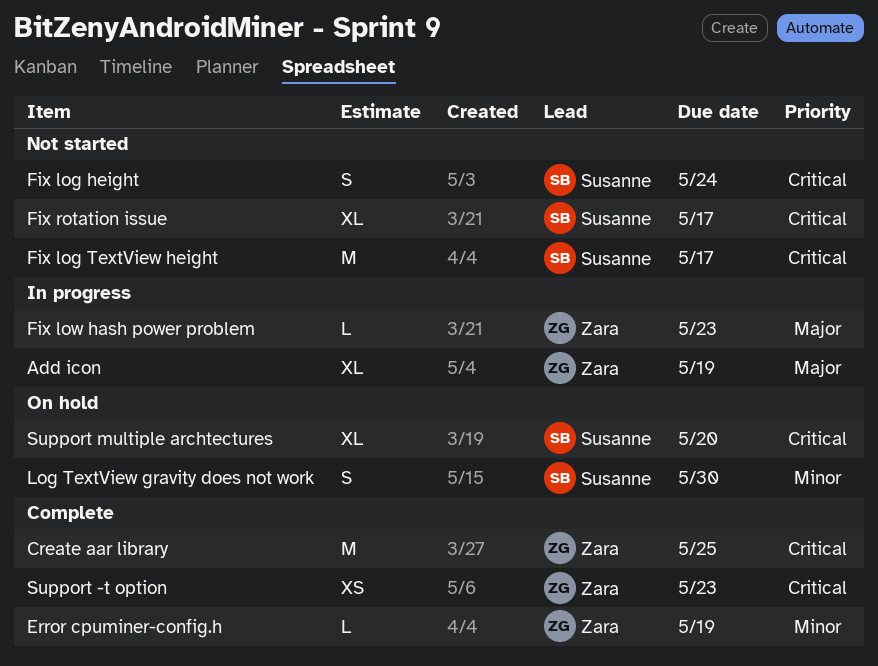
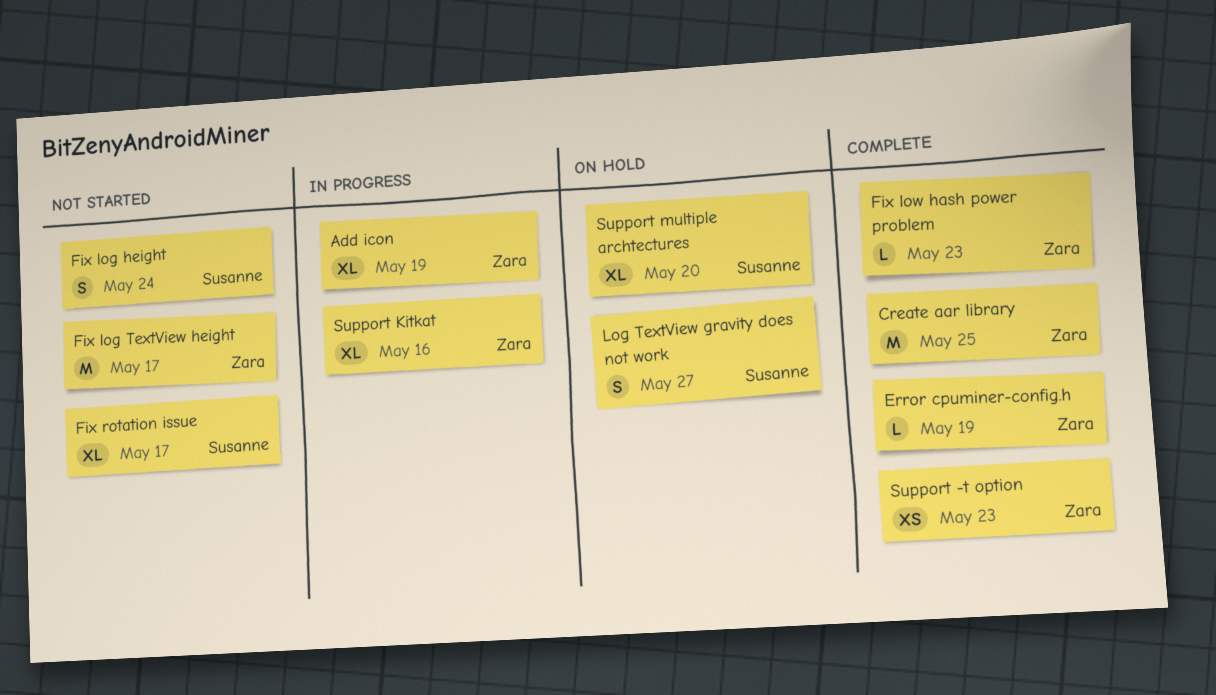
Fix log TextView height, owner: Susanne -> Zara
Fix low hash power problem, status: In progress -> Complete
Log TextView gravity does not work, due: May 30 -> May 27
Support Kitkat: none -> present

